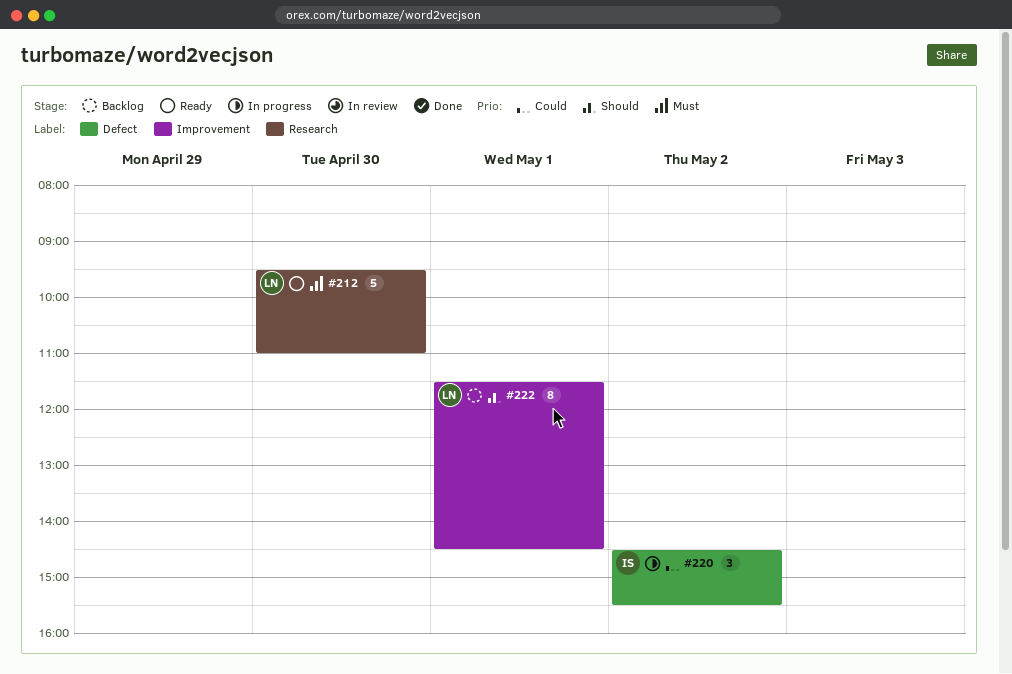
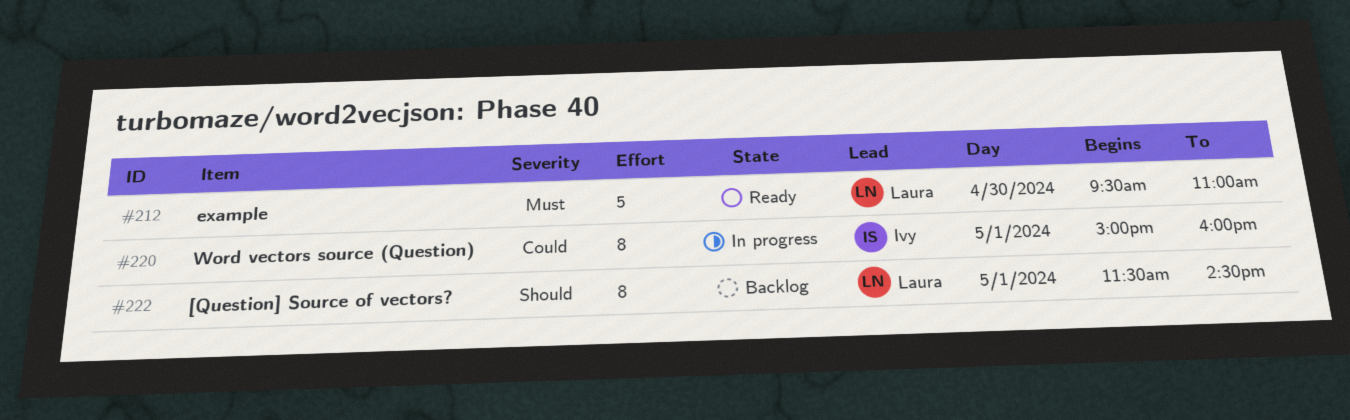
#220, estimate: 3 -> 8
#220, day: May 2 -> May 1
#220, begins: 14:30 -> 15:00
#220, ends: 15:30 -> 16:00

